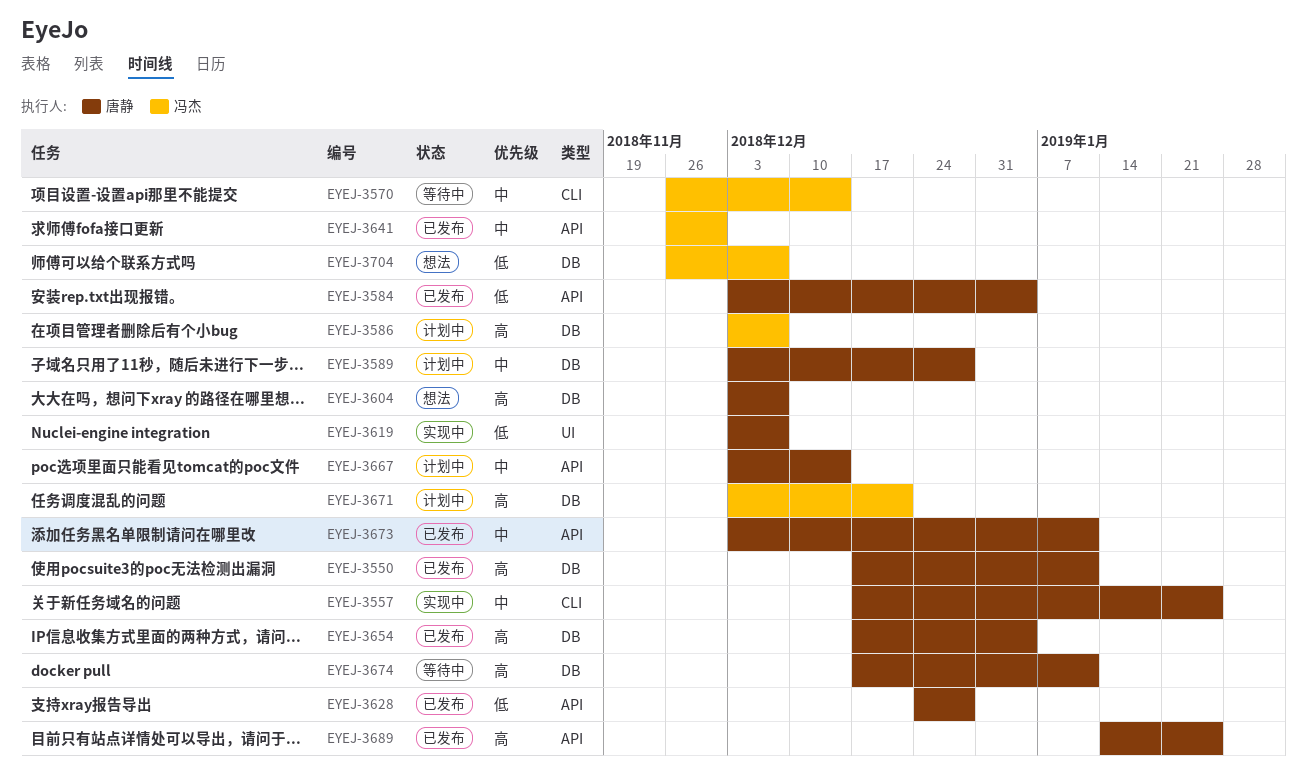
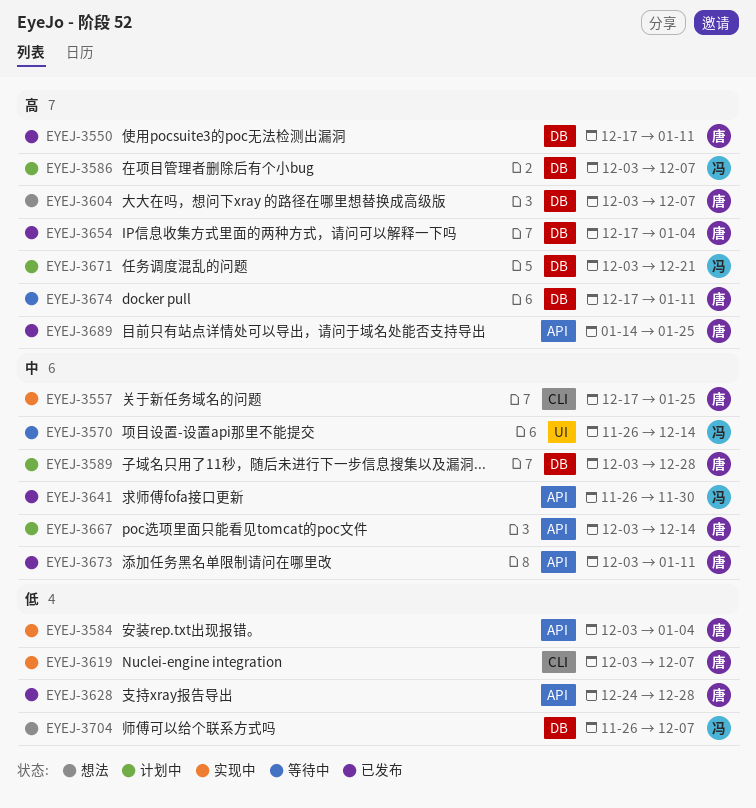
EYEJ-3570, label: CLI -> UI
EYEJ-3584, status: 已发布 -> 实现中
EYEJ-3619, label: UI -> CLI

